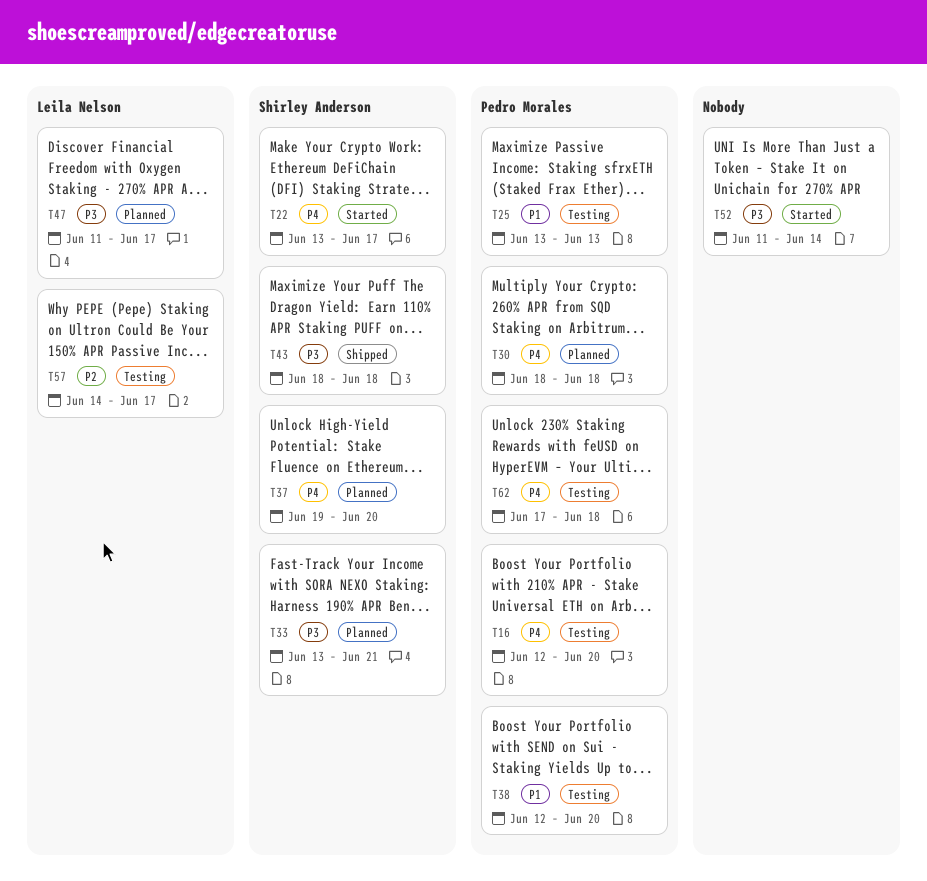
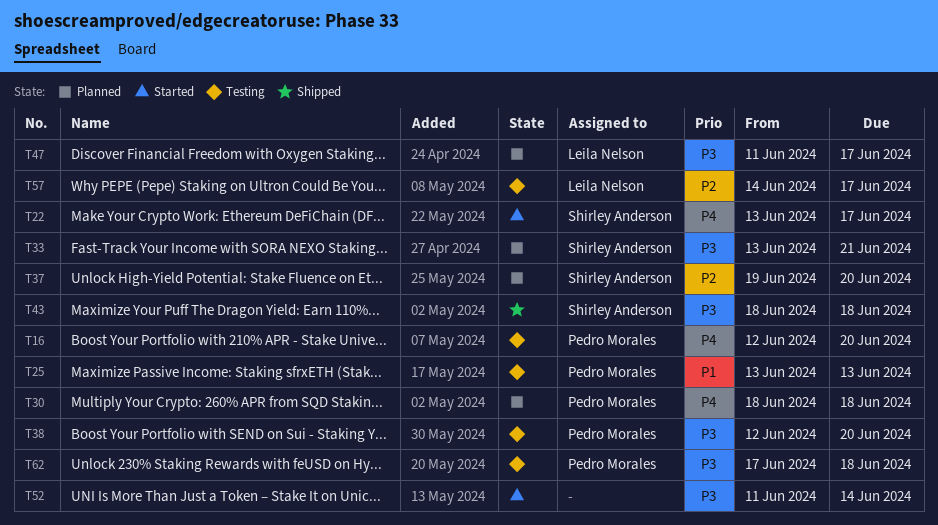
T37, priority: P4 -> P2
T38, priority: P1 -> P3
T62, priority: P4 -> P3

